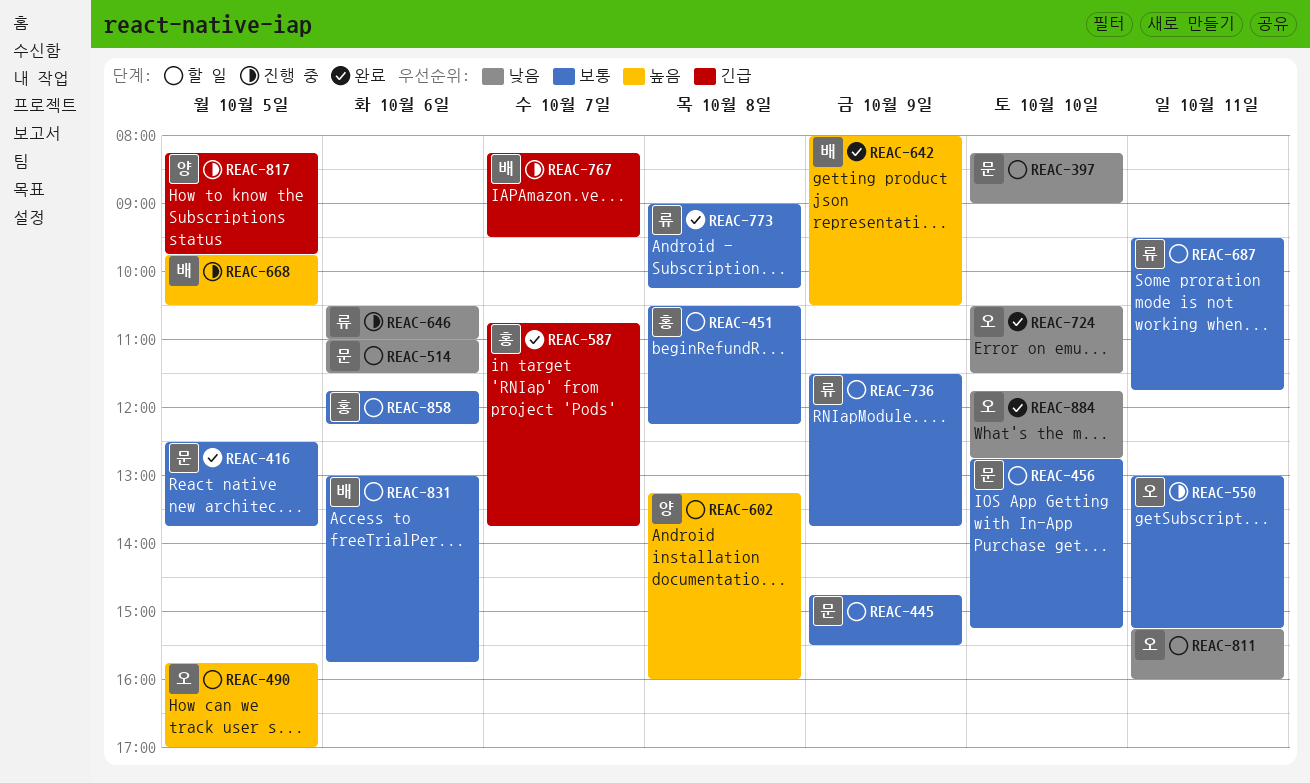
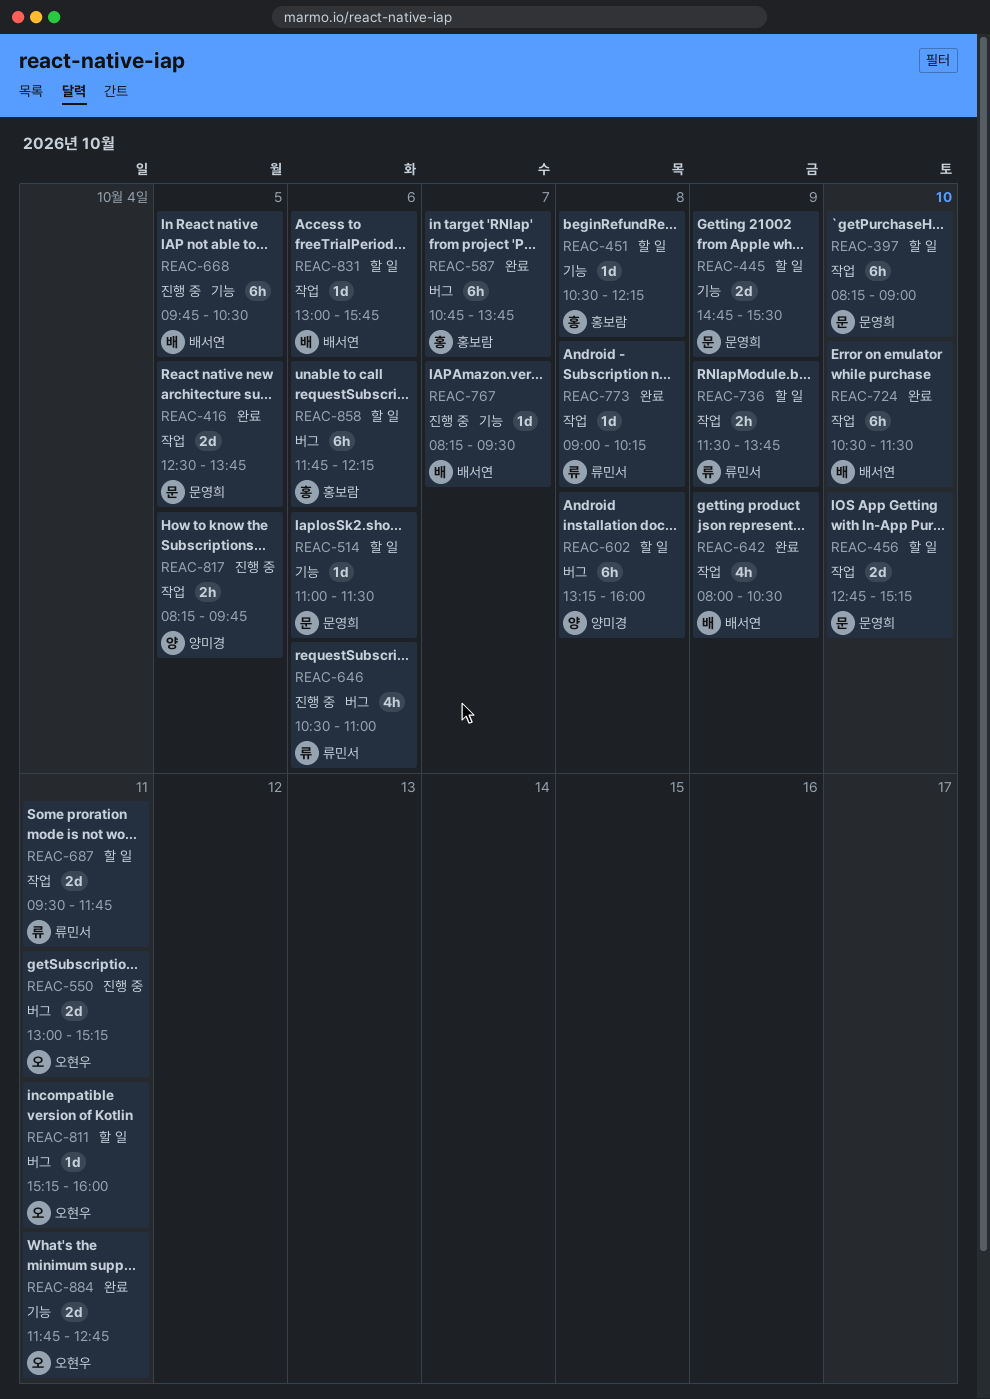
REAC-490: present -> none
REAC-724, owner: 오현우 -> 배서연
REAC-884, day: Oct 10 -> Oct 11

